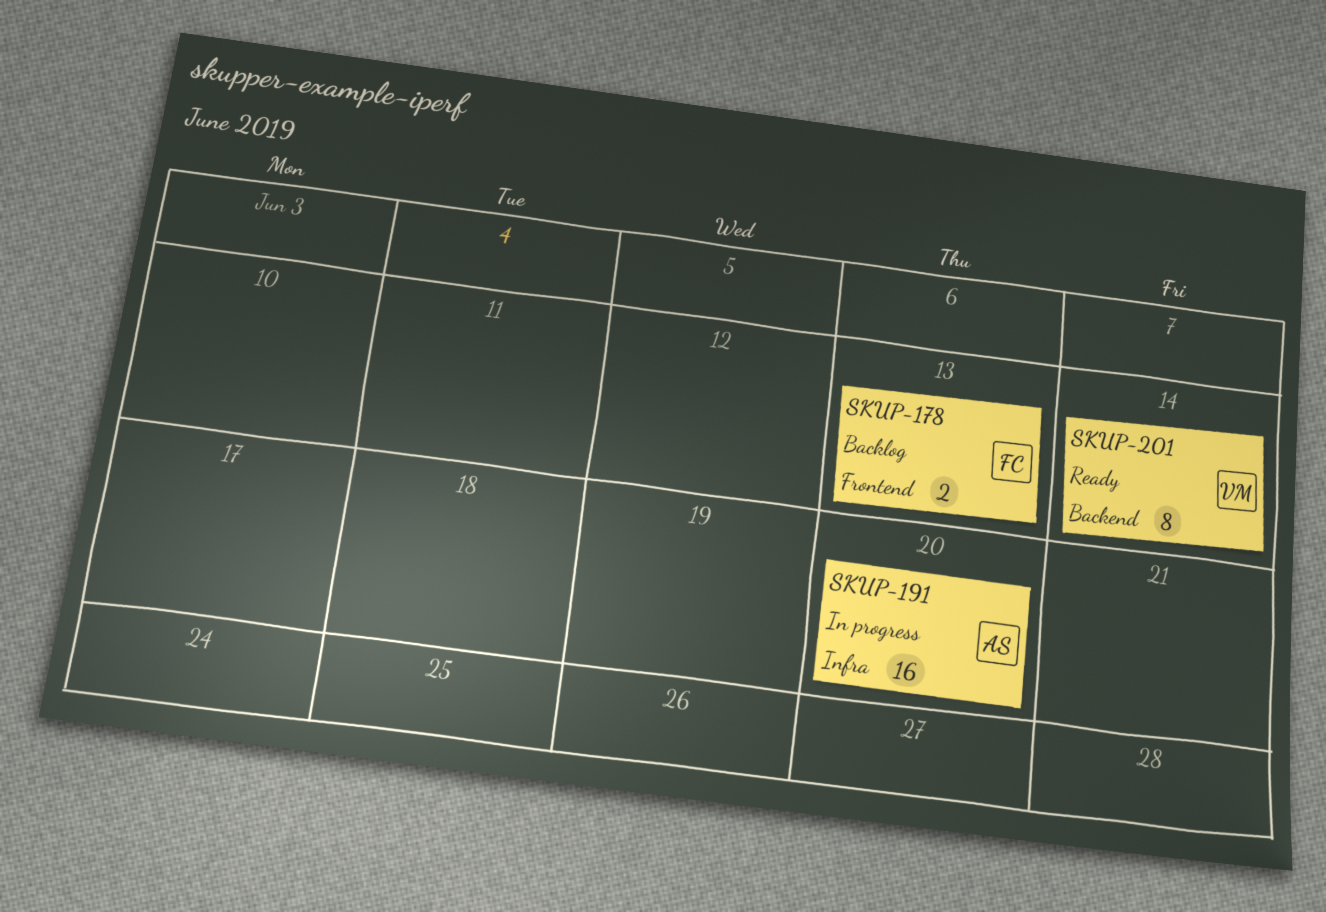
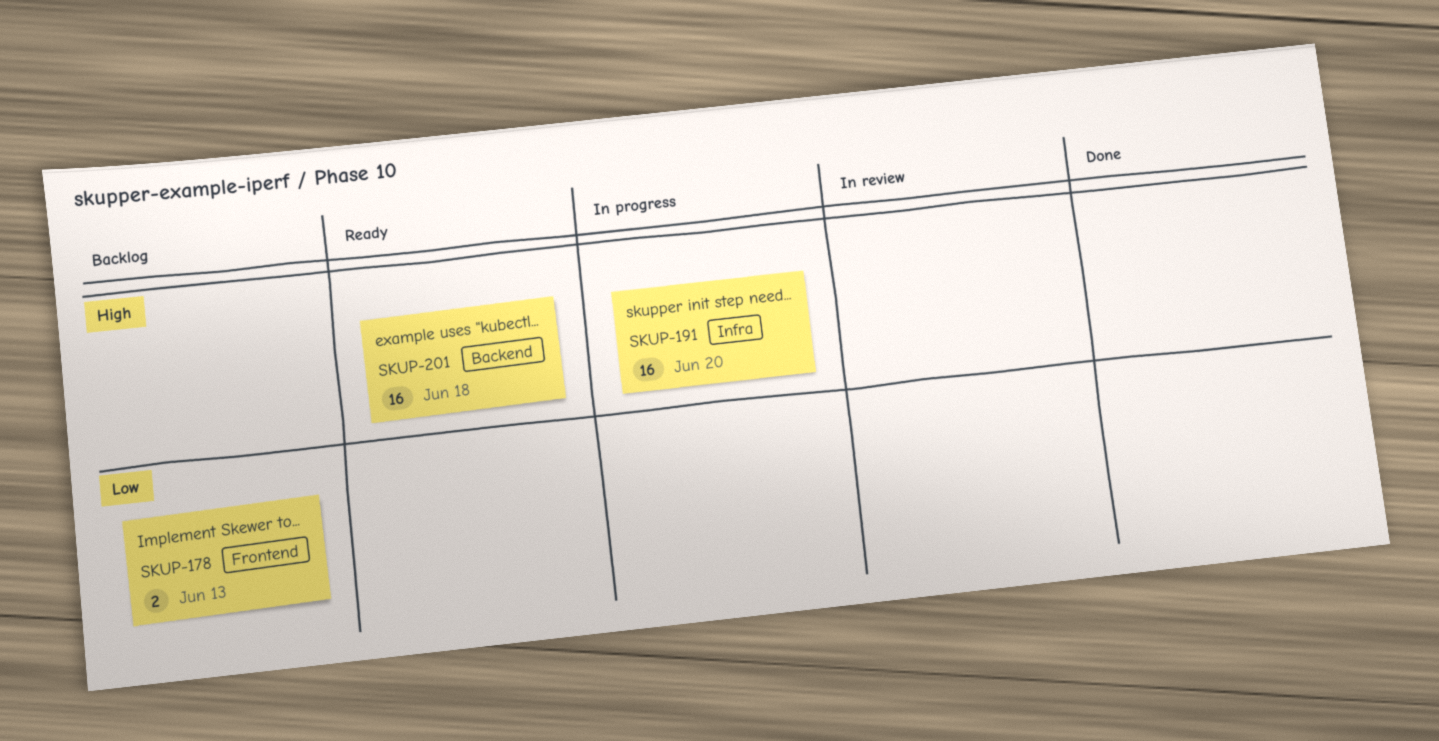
SKUP-201, estimate: 8 -> 16
SKUP-201, due: Jun 14 -> Jun 18

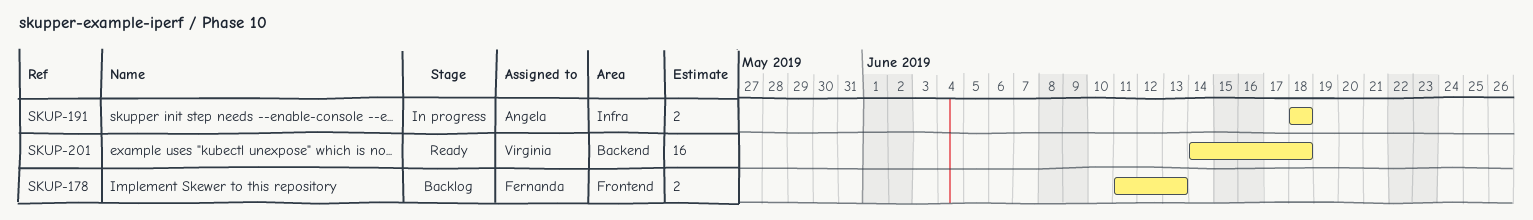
SKUP-191, estimate: 16 -> 2
SKUP-191, due: Jun 20 -> Jun 18

